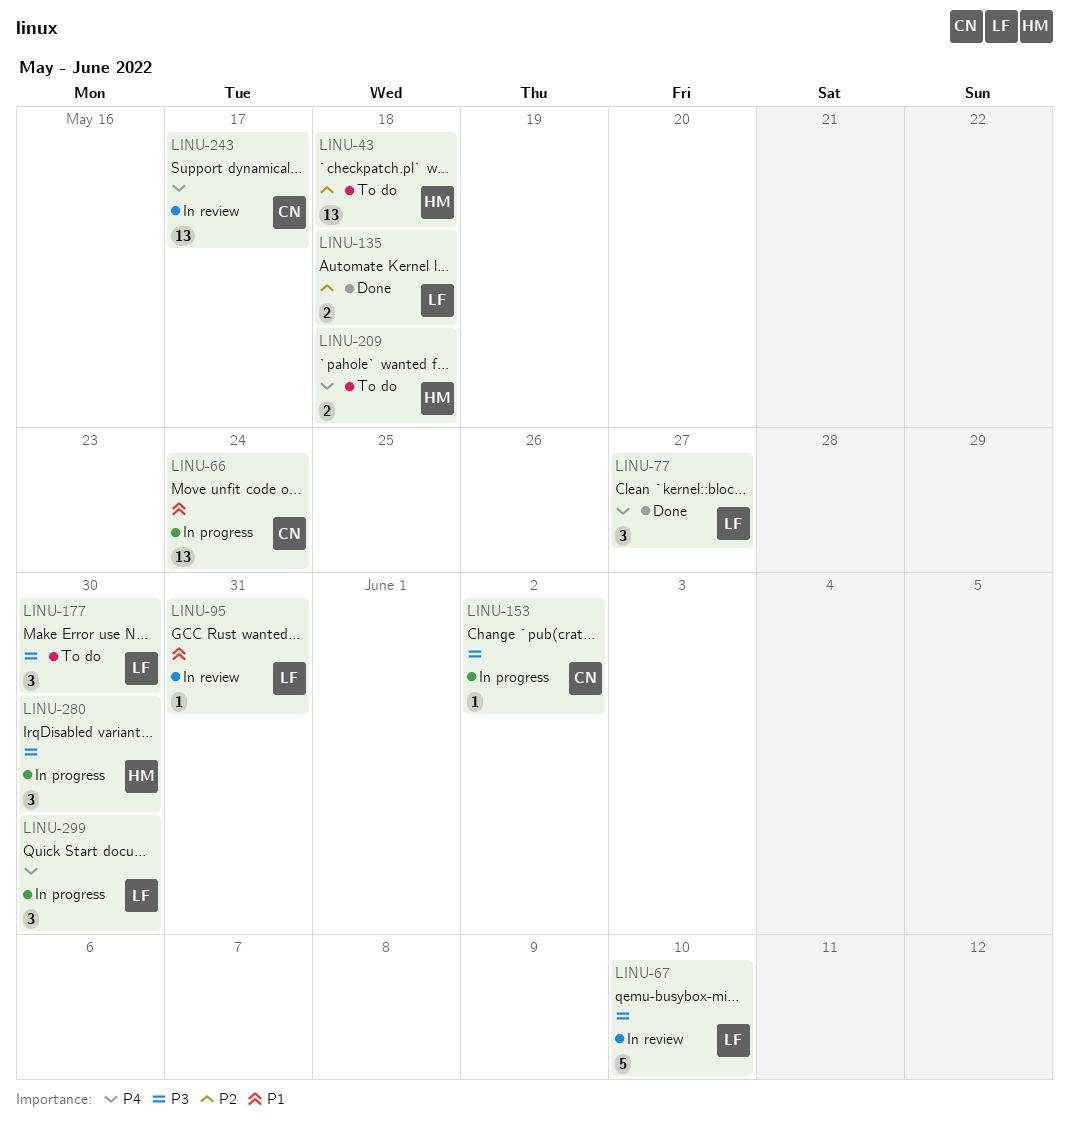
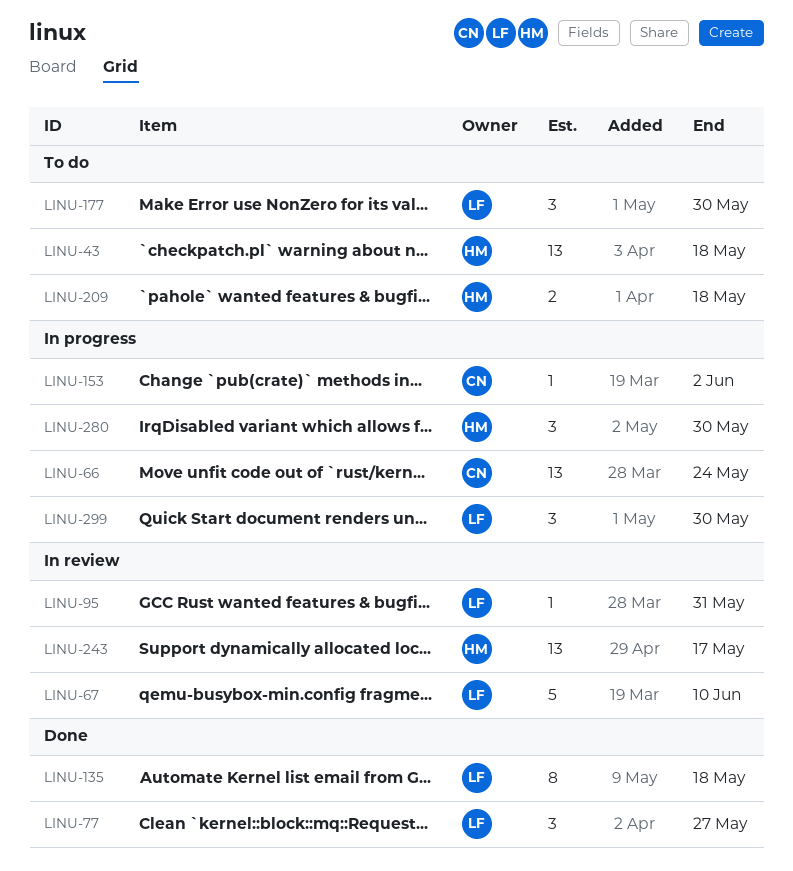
LINU-135, estimate: 2 -> 8
LINU-243, owner: CN -> HM

